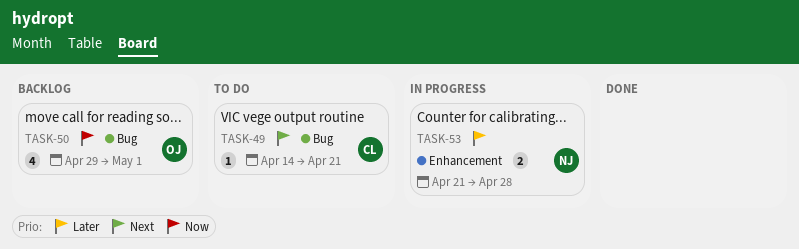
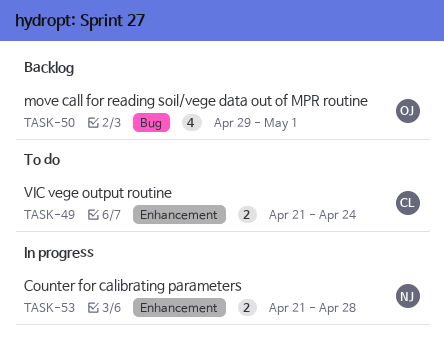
TASK-49, label: Bug -> Enhancement
TASK-49, estimate: 1 -> 2
TASK-49, start: Apr 14 -> Apr 21
TASK-49, due: Apr 21 -> Apr 24

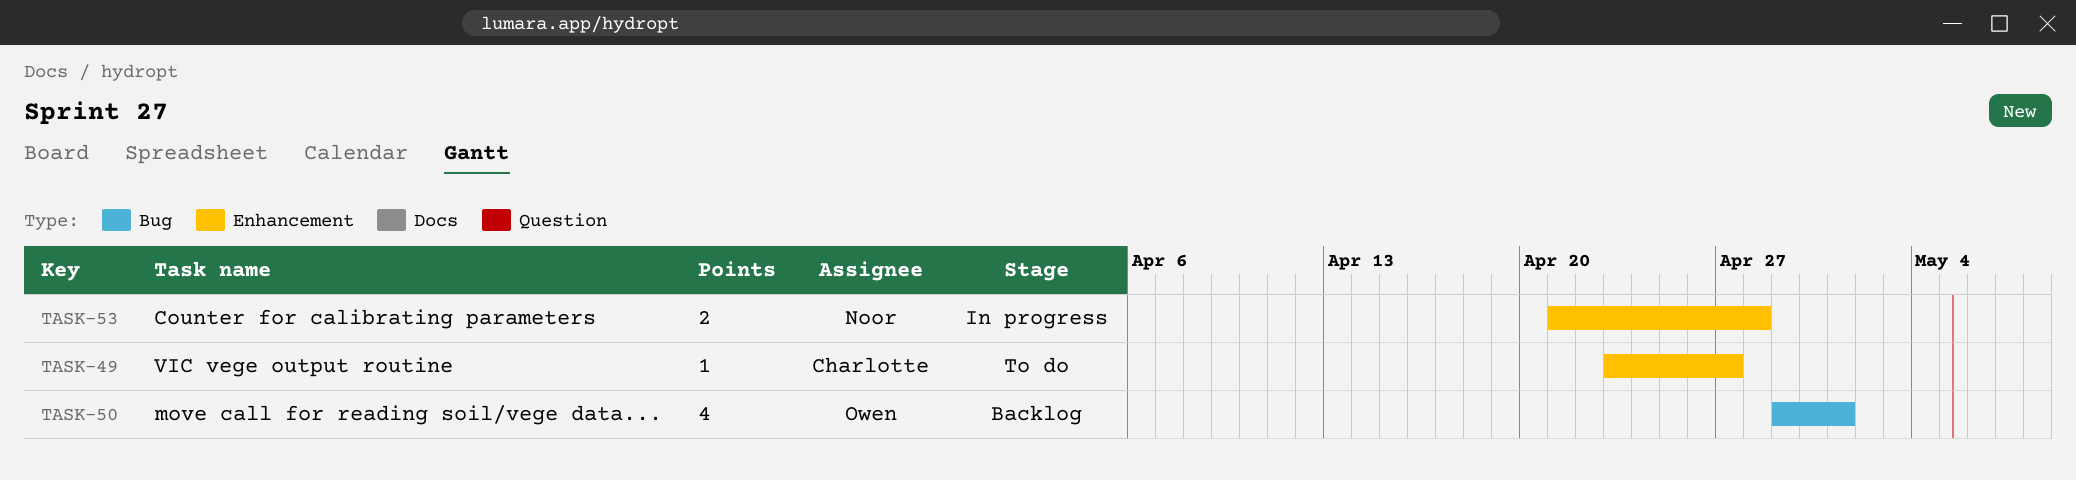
TASK-49, estimate: 2 -> 1
TASK-49, start: Apr 21 -> Apr 23
TASK-49, due: Apr 24 -> Apr 27

